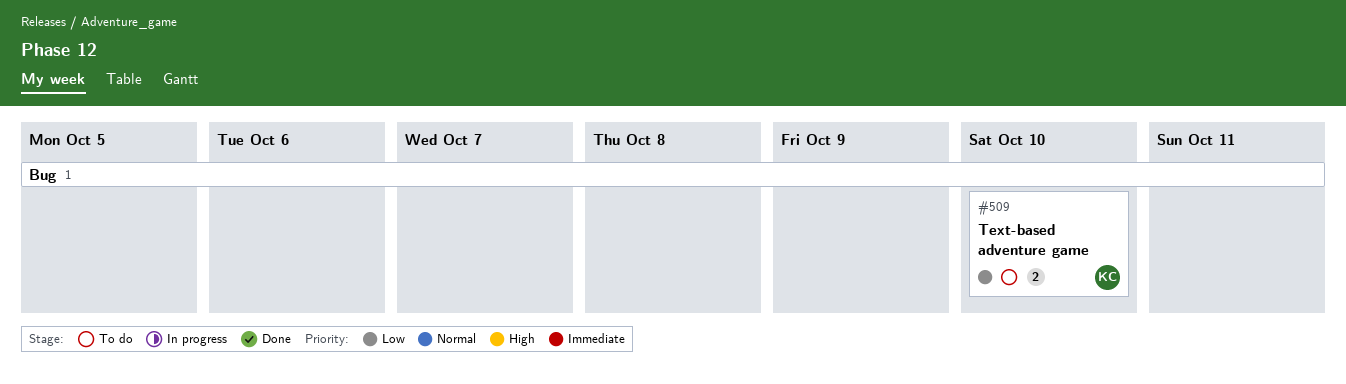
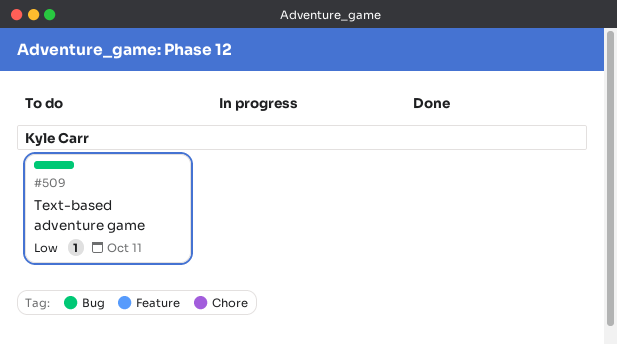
#509, estimate: 2 -> 1
#509, due: Oct 10 -> Oct 11

